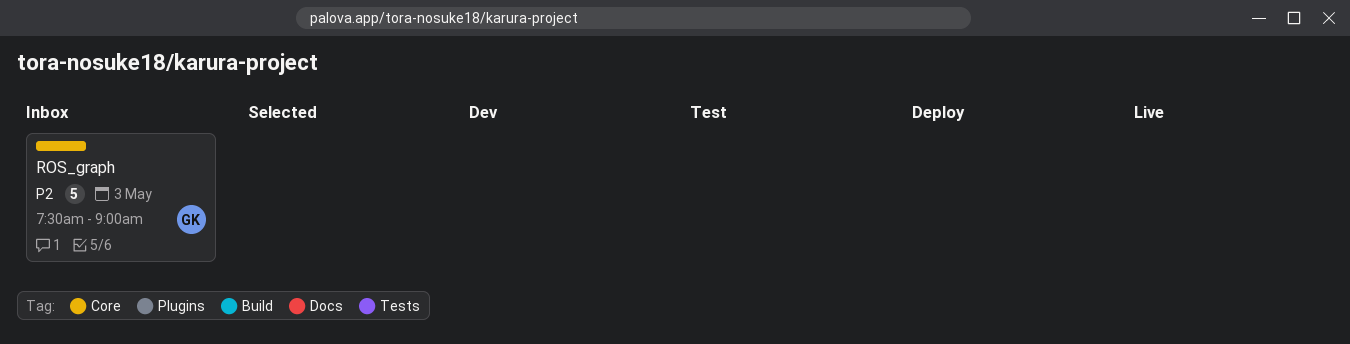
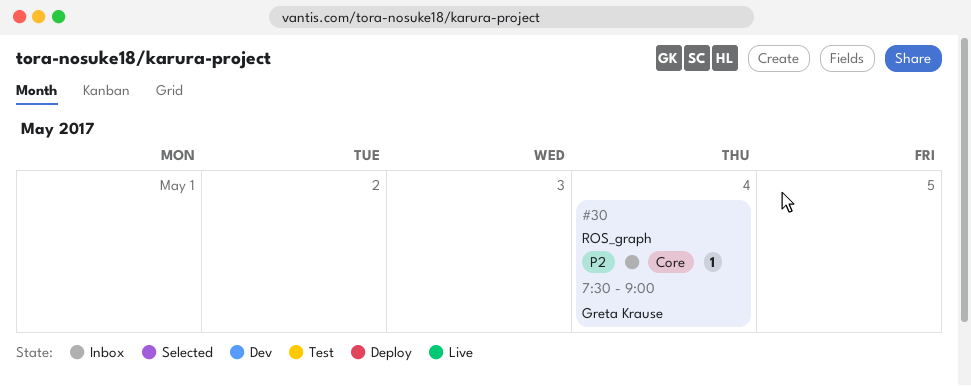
ROS_graph, estimate: 5 -> 1
ROS_graph, day: May 3 -> May 4

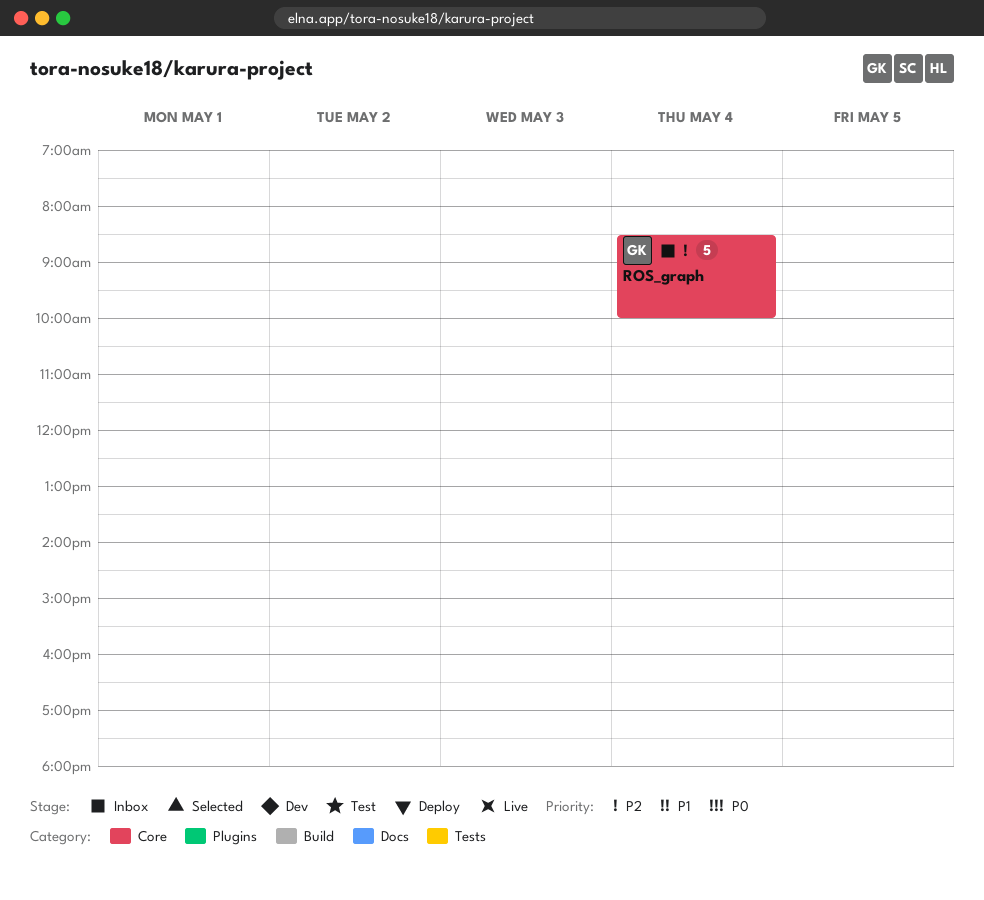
ROS_graph, estimate: 1 -> 5
ROS_graph, begins: 07:30 -> 08:30
ROS_graph, ends: 09:00 -> 10:00

